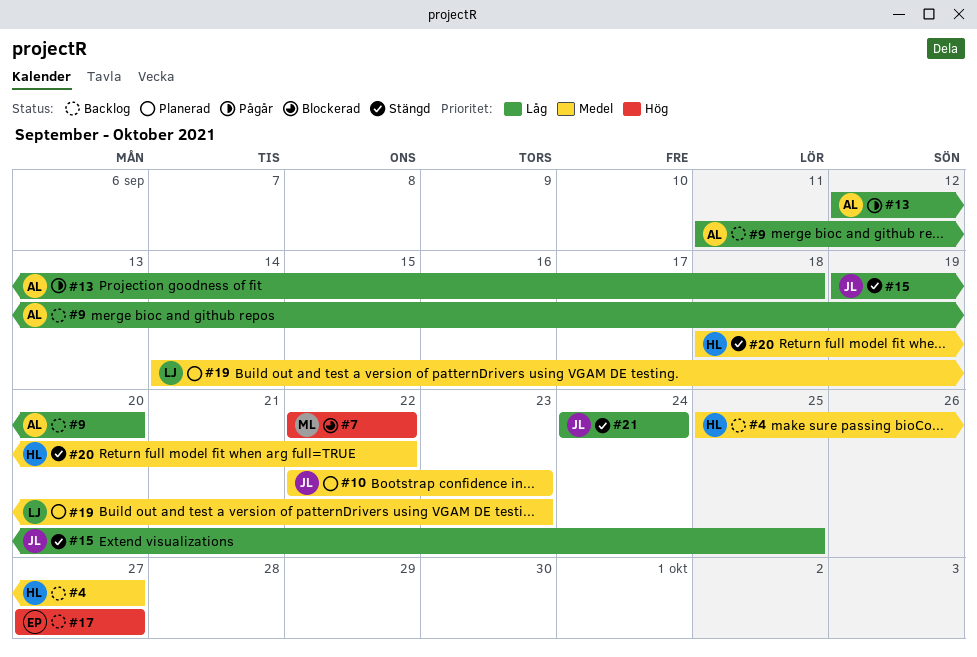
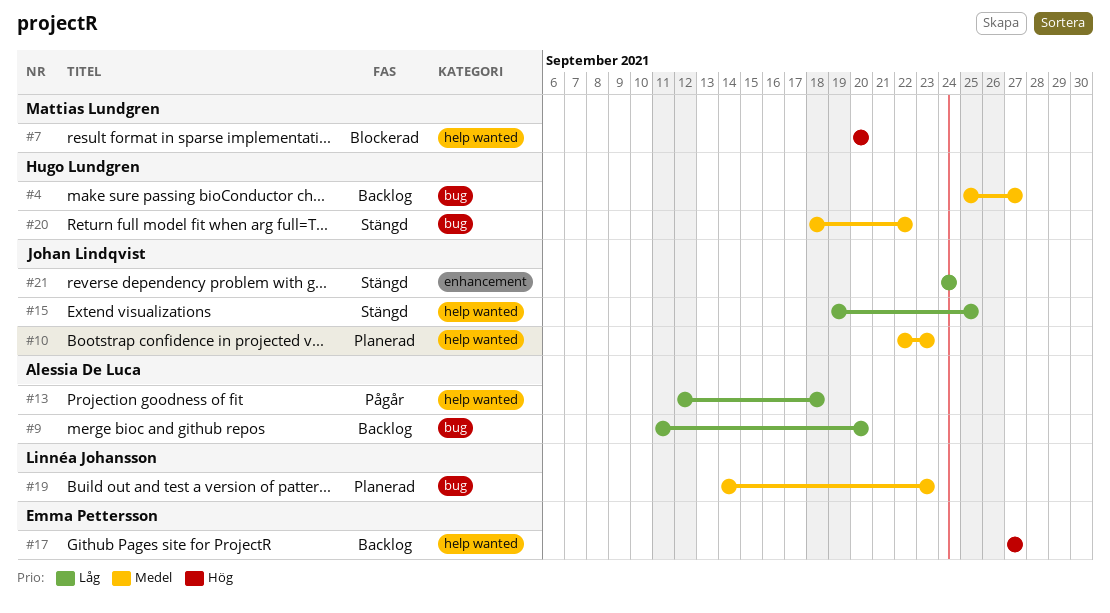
#7, start: Sep 22 -> Sep 20
#7, due: Sep 22 -> Sep 20

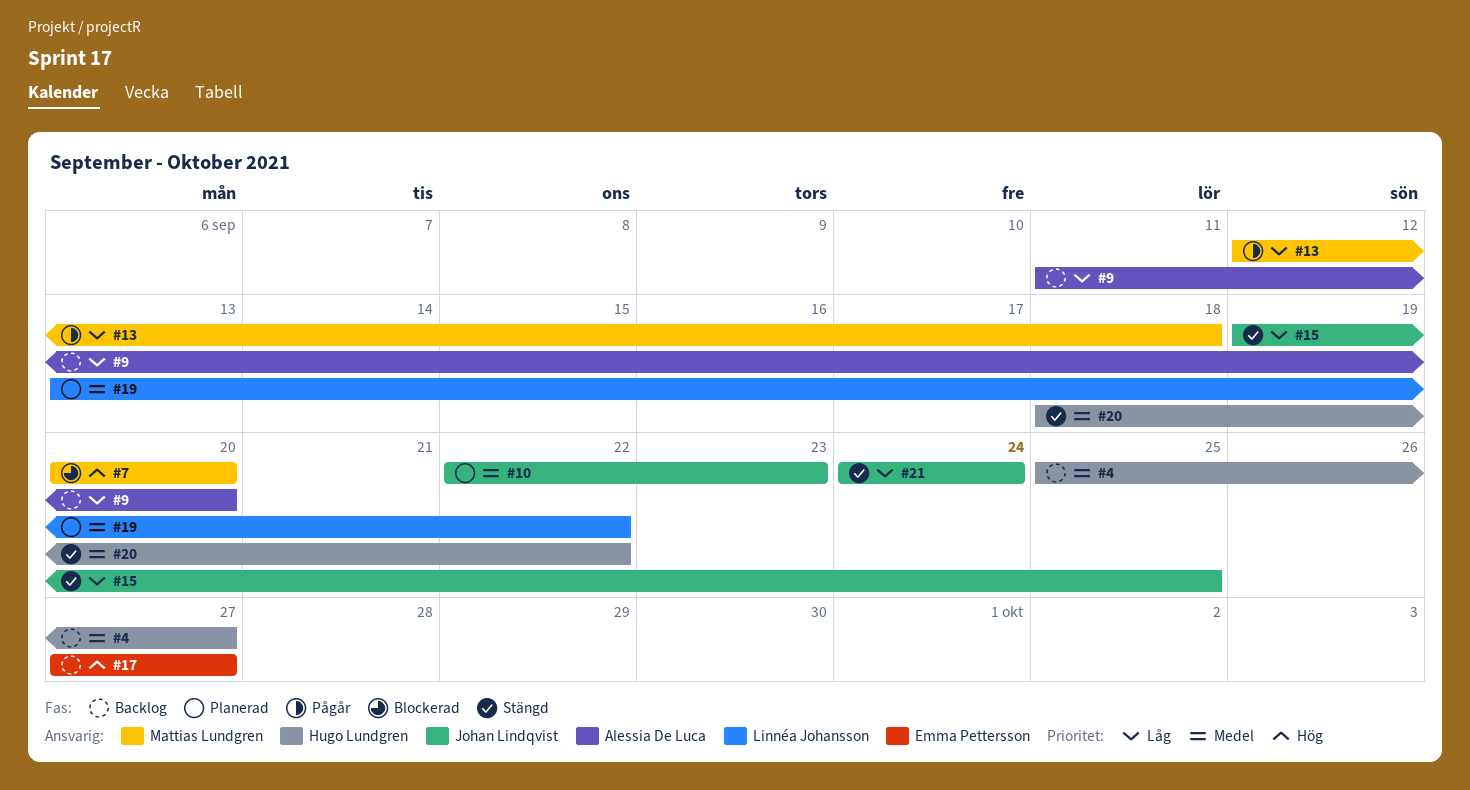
#13, owner: Alessia De Luca -> Mattias Lundgren
#19, start: Sep 14 -> Sep 13
#19, due: Sep 23 -> Sep 22

